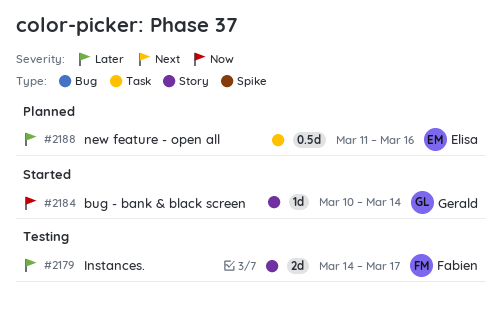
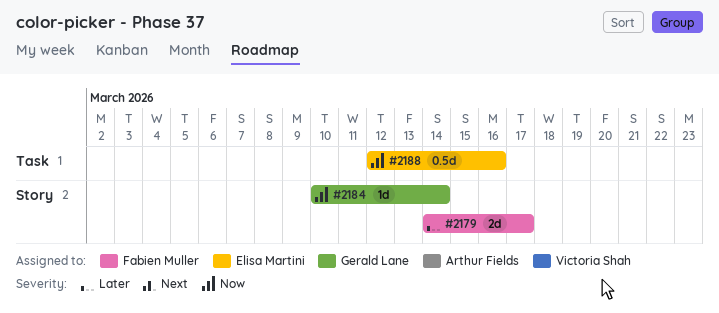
#2188, priority: Later -> Now
#2188, start: Mar 11 -> Mar 12

